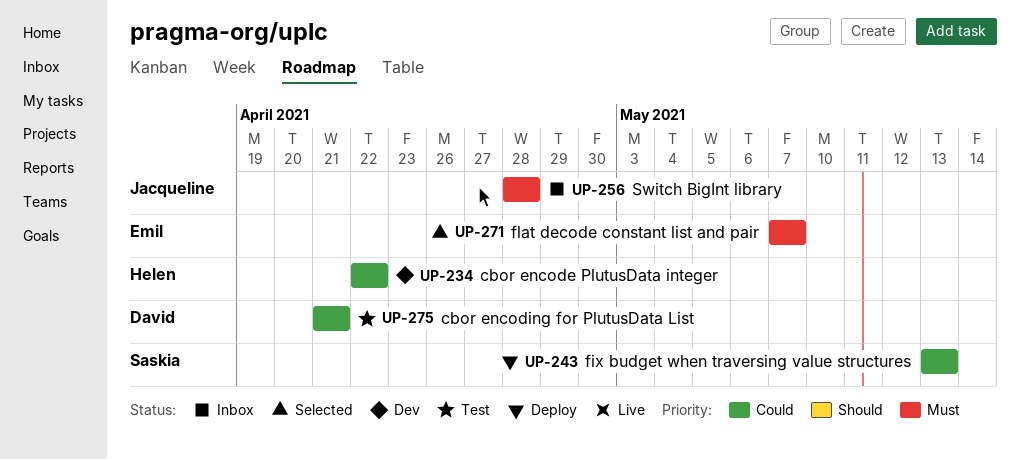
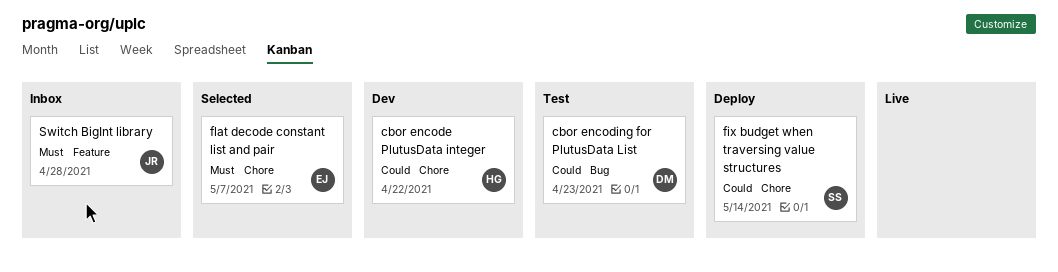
cbor encoding for PlutusData List, due: Apr 21 -> Apr 23
fix budget when traversing value structures, due: May 13 -> May 14

